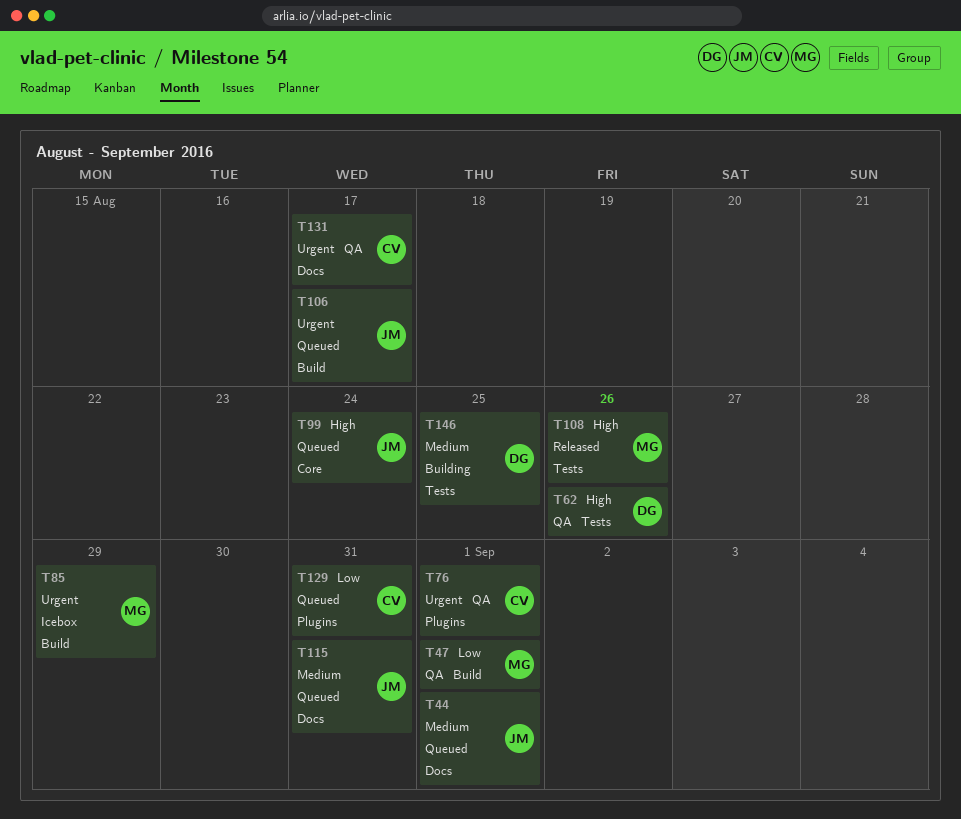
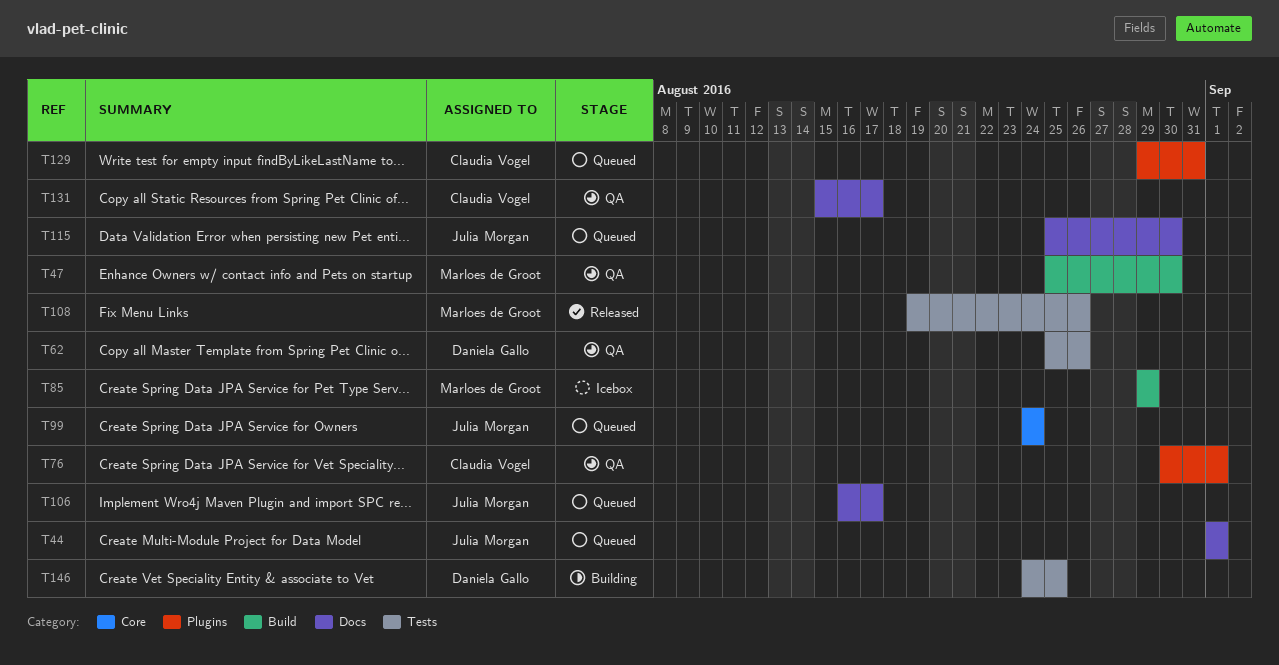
T47, due: Sep 1 -> Aug 30
T106, label: Build -> Docs
T115, due: Aug 31 -> Aug 30

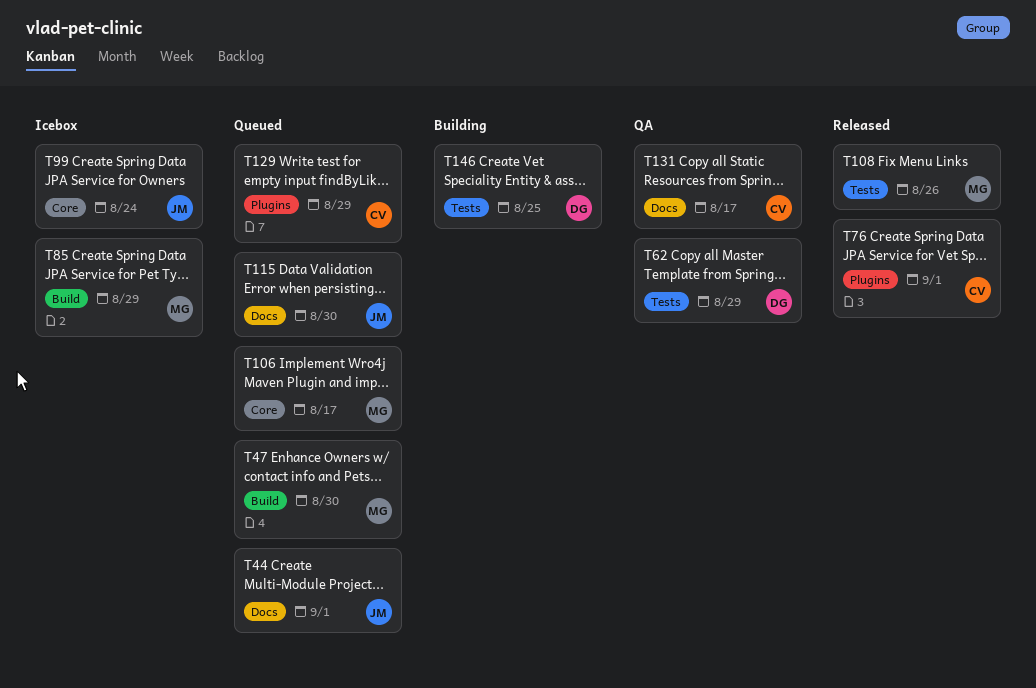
T47, status: QA -> Queued
T62, due: Aug 26 -> Aug 29
T76, status: QA -> Released
T99, status: Queued -> Icebox
T106, owner: Julia Morgan -> Marloes de Groot
T106, label: Docs -> Core
T129, due: Aug 31 -> Aug 29

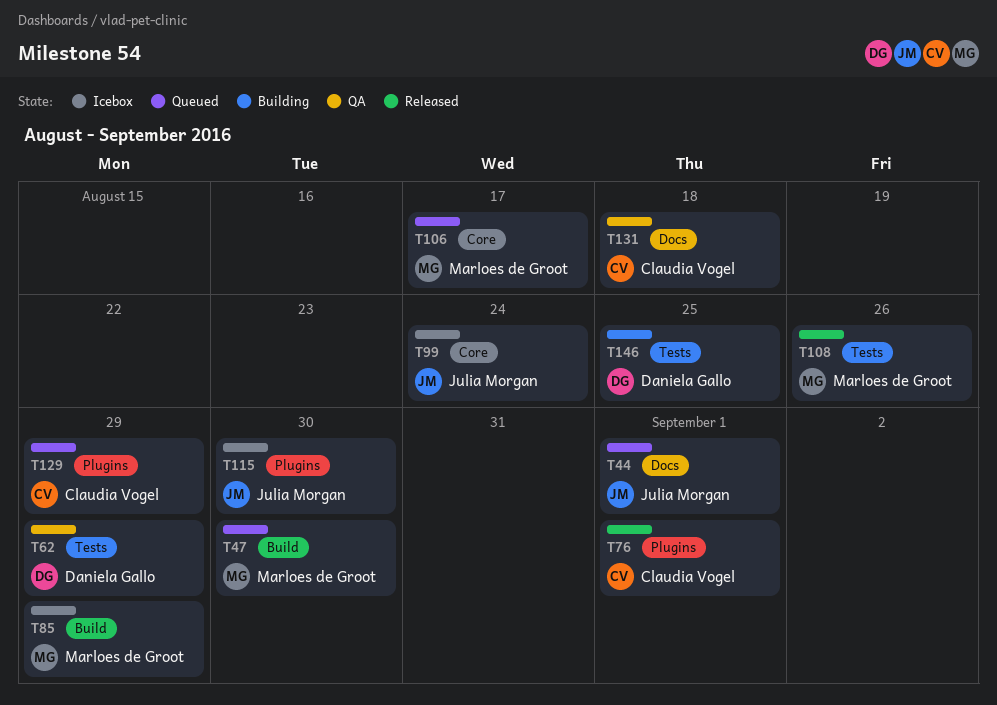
T115, status: Queued -> Icebox
T115, label: Docs -> Plugins
T131, due: Aug 17 -> Aug 18

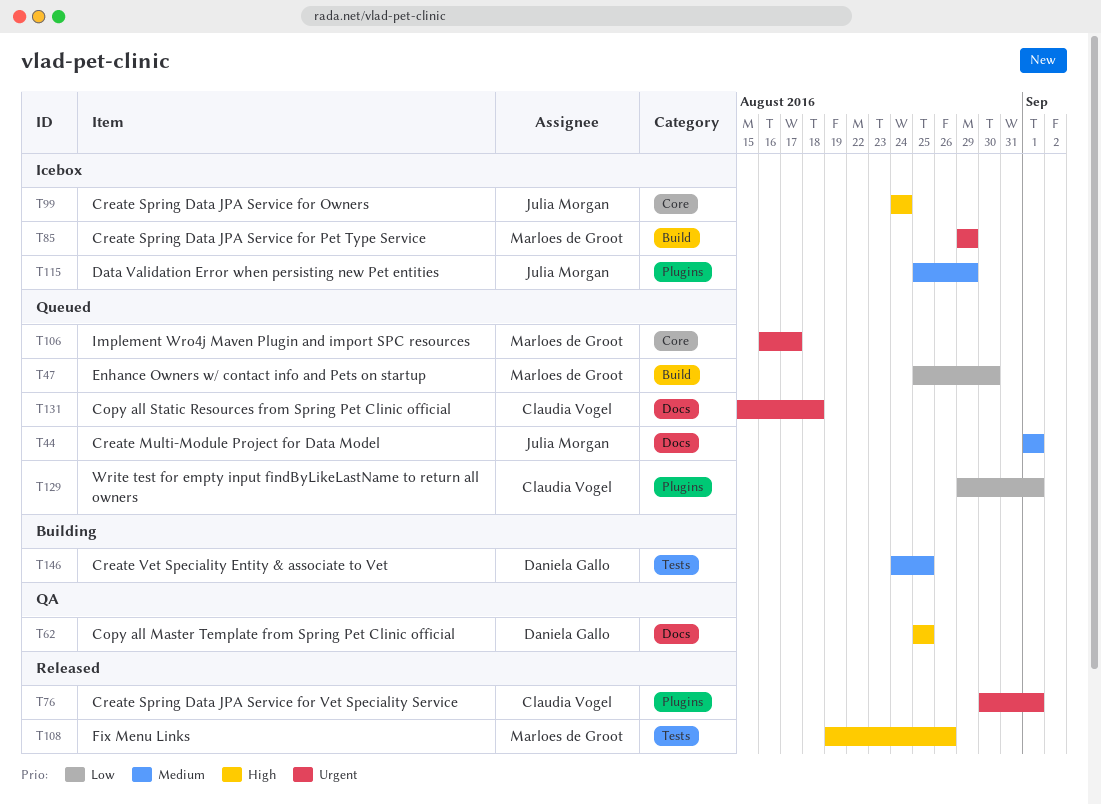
T62, label: Tests -> Docs
T62, due: Aug 29 -> Aug 25
T115, due: Aug 30 -> Aug 29
T129, due: Aug 29 -> Sep 1
T131, status: QA -> Queued

